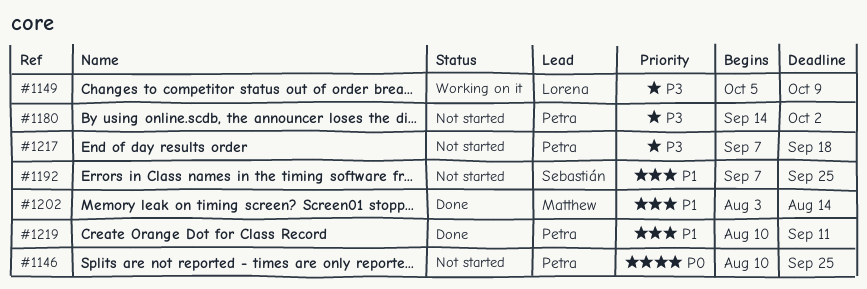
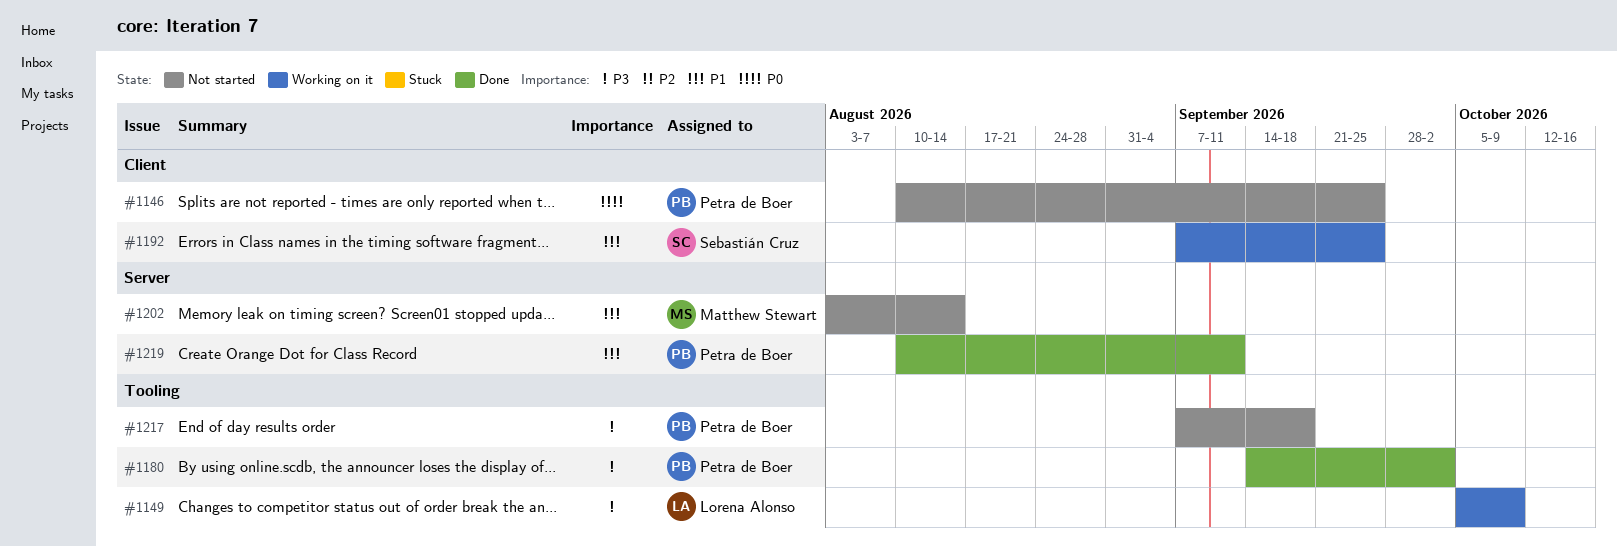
#1180, status: Not started -> Done
#1192, status: Not started -> Working on it
#1202, status: Done -> Not started

